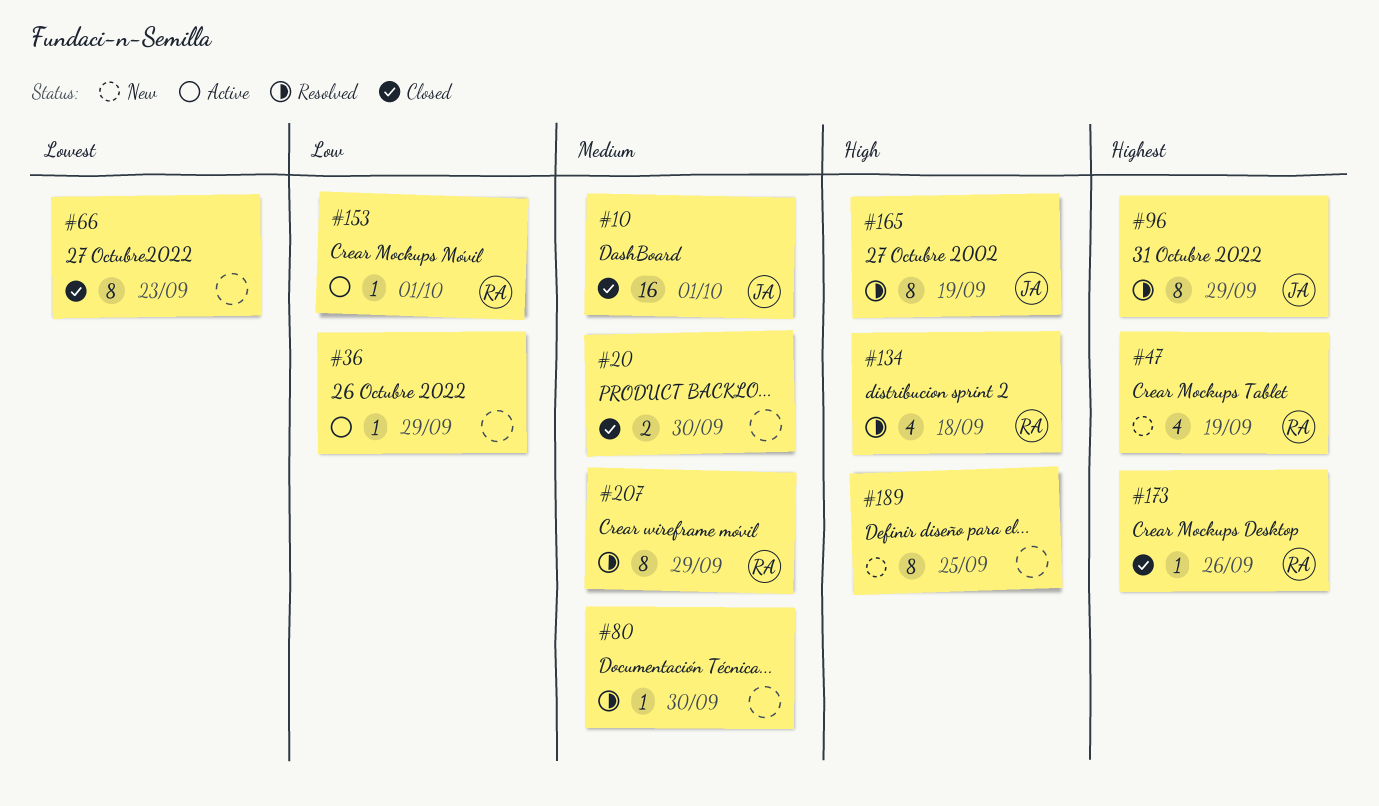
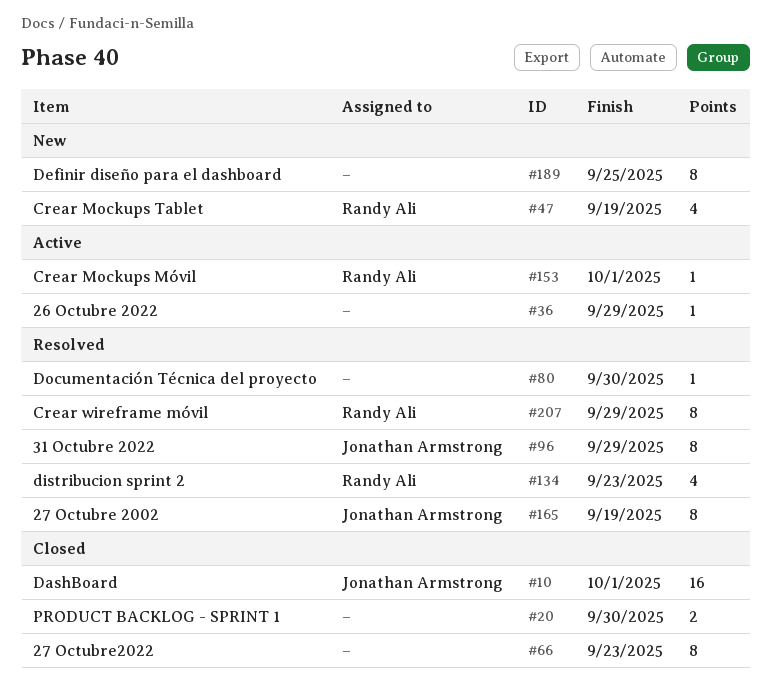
#134, due: Sep 18 -> Sep 23
#173: present -> none

